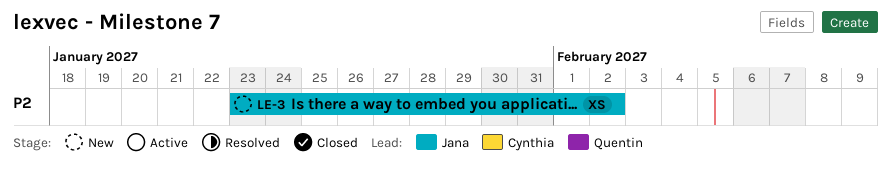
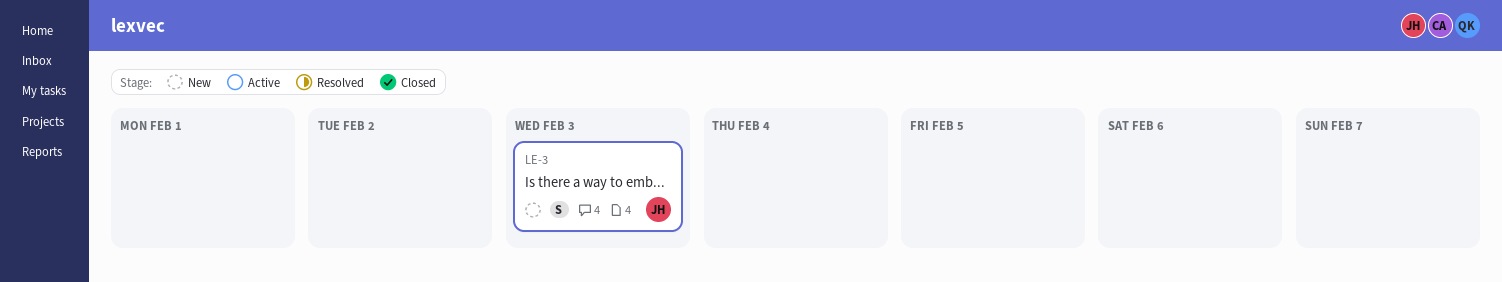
LE-3, estimate: XS -> S
LE-3, due: Feb 2 -> Feb 3

